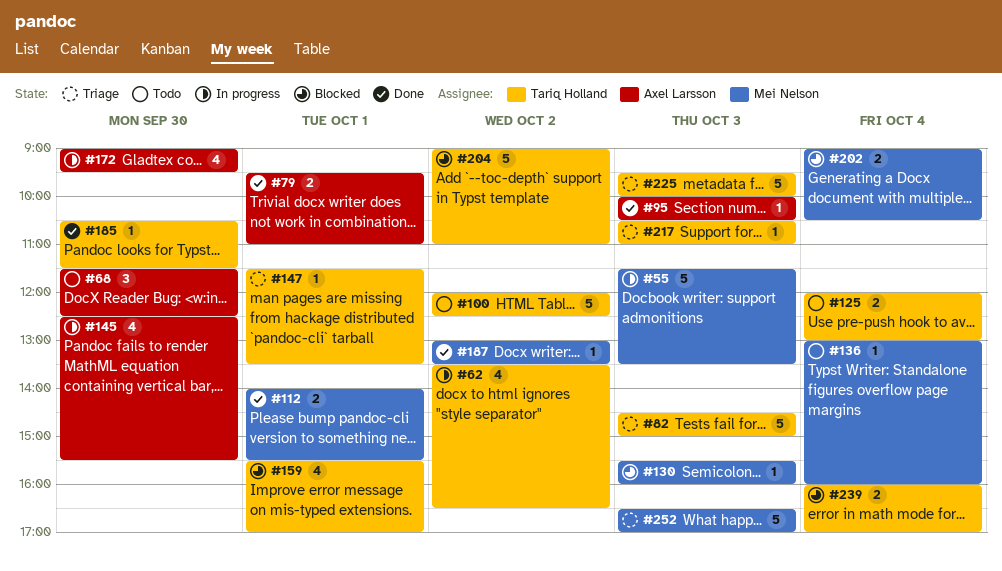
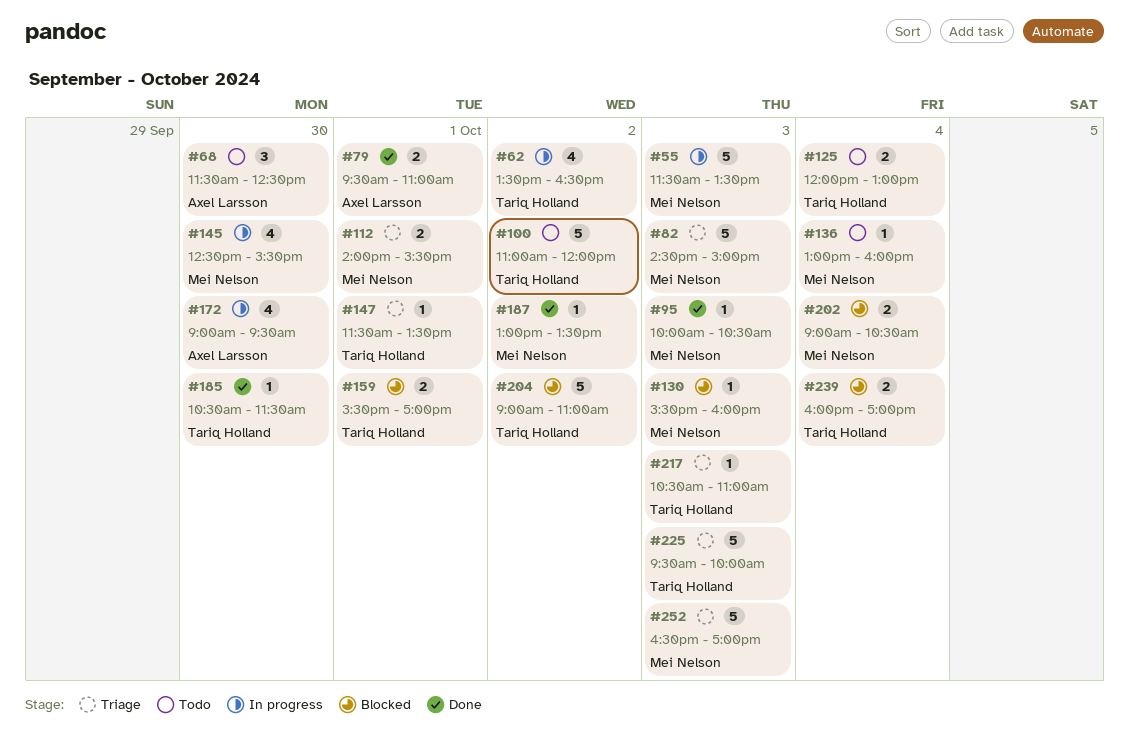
#82, owner: Tariq Holland -> Mei Nelson
#95, owner: Axel Larsson -> Mei Nelson
#100, begins: 12:00 -> 11:00
#100, ends: 12:30 -> 12:00
#112, status: Done -> Triage
#145, owner: Axel Larsson -> Mei Nelson
#159, estimate: 4 -> 2

